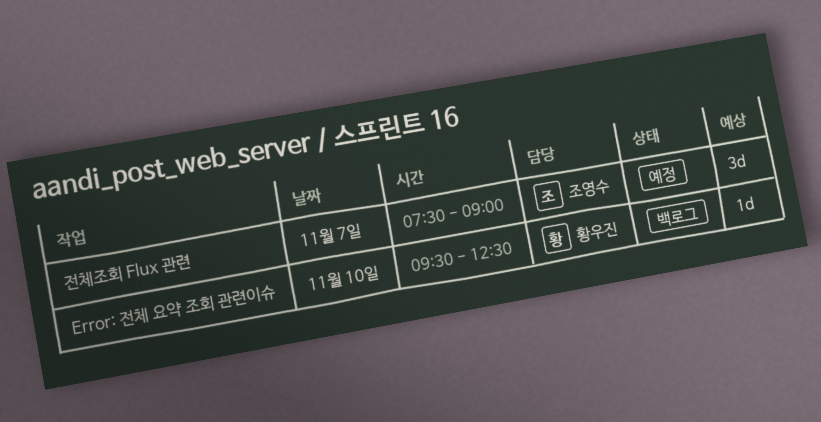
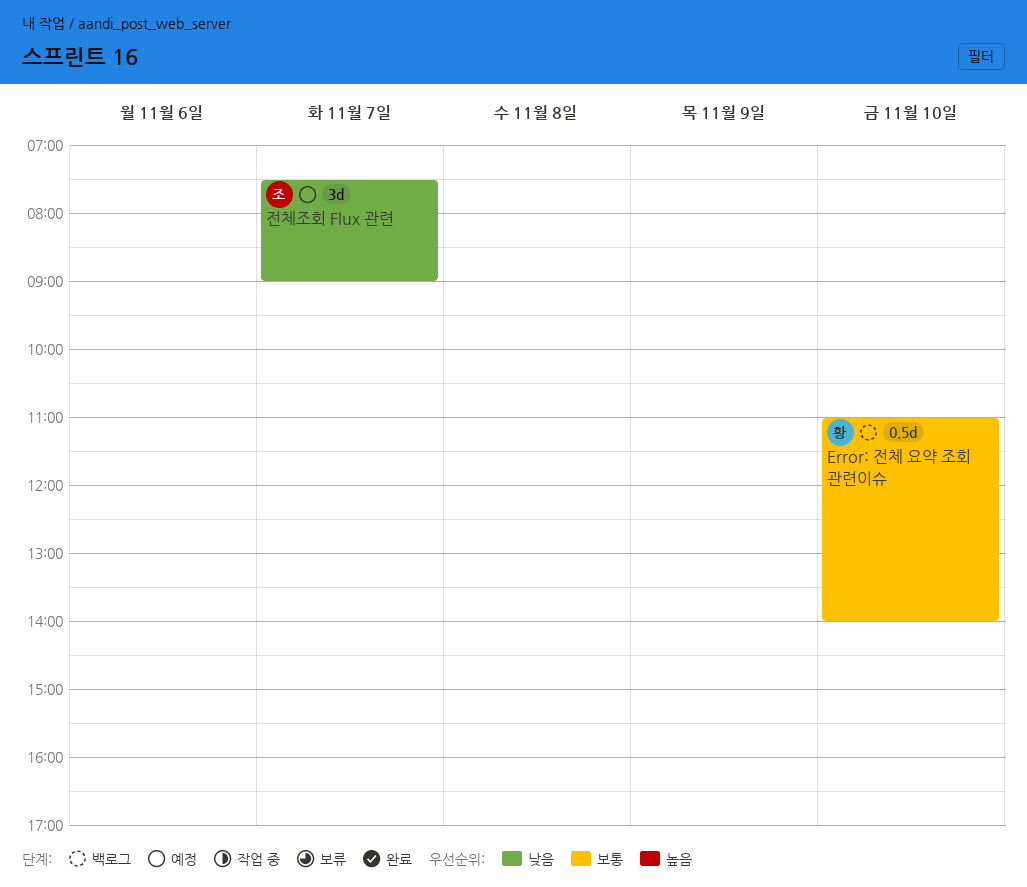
Error: 전체 요약 조회 관련이슈, estimate: 1d -> 0.5d
Error: 전체 요약 조회 관련이슈, begins: 09:30 -> 11:00
Error: 전체 요약 조회 관련이슈, ends: 12:30 -> 14:00

